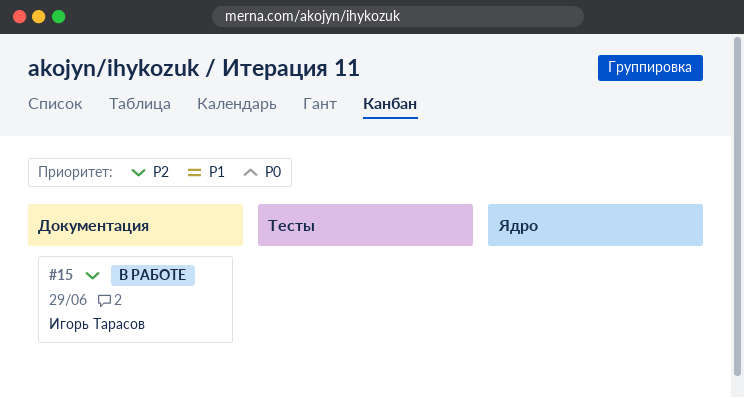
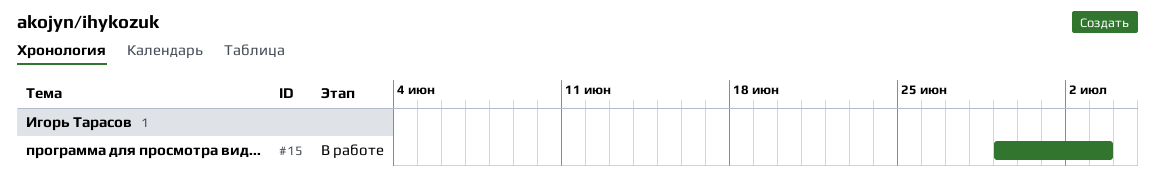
#15, due: Jun 29 -> Jul 3

